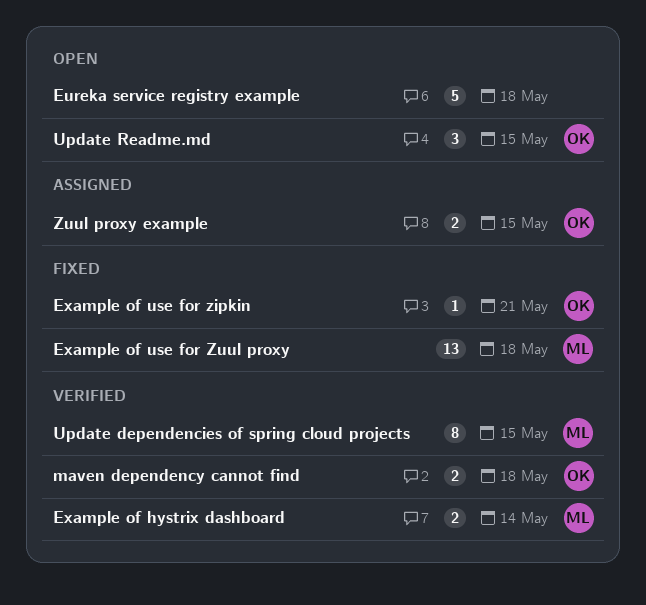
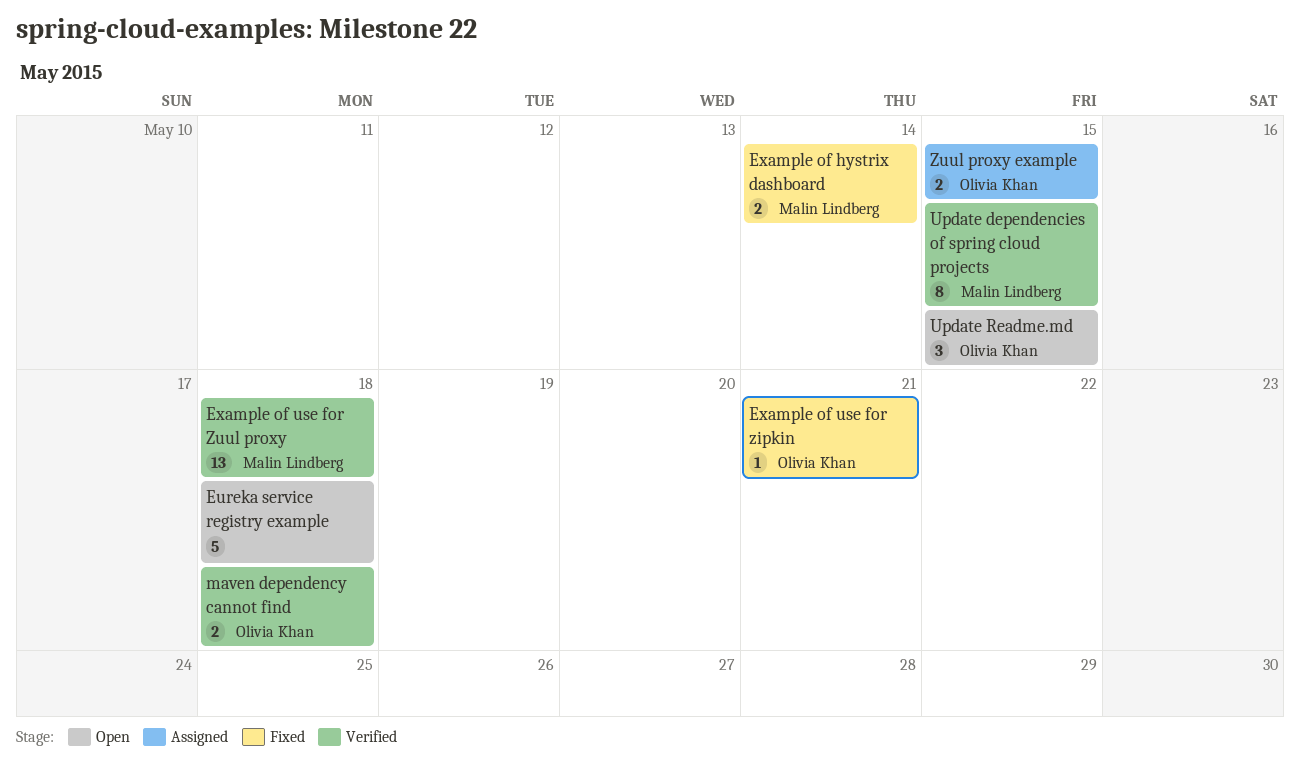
Example of hystrix dashboard, status: Verified -> Fixed
Example of use for Zuul proxy, status: Fixed -> Verified

